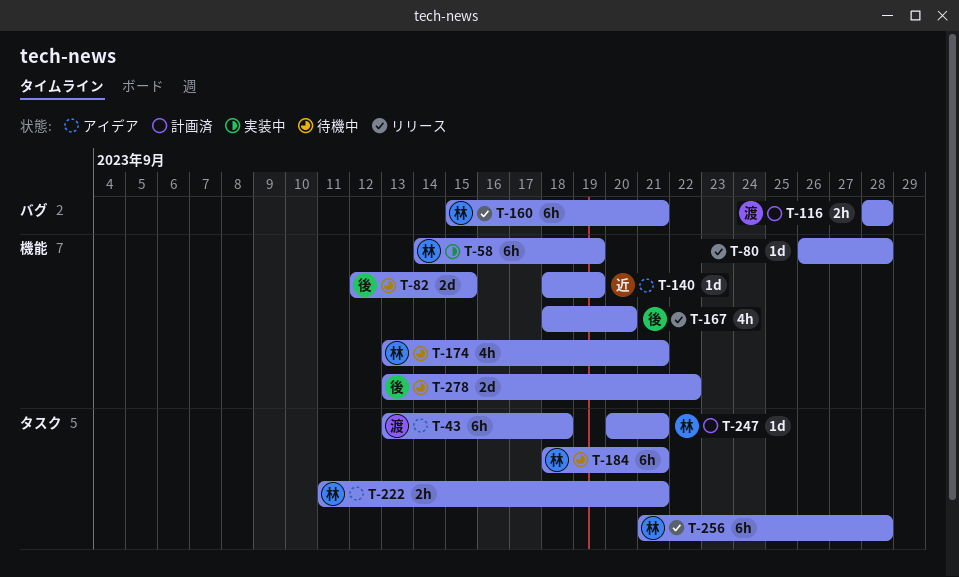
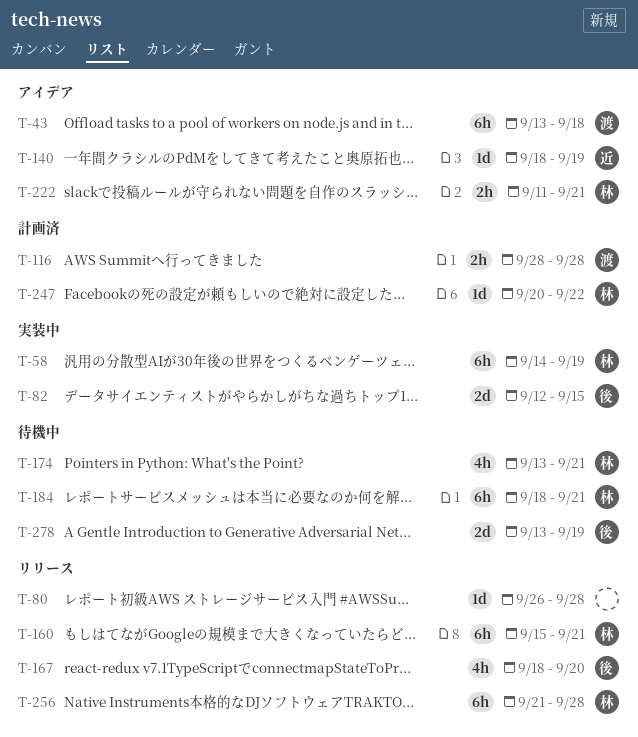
T-82, status: 待機中 -> 実装中
T-247, due: Sep 21 -> Sep 22
T-278, due: Sep 22 -> Sep 19

